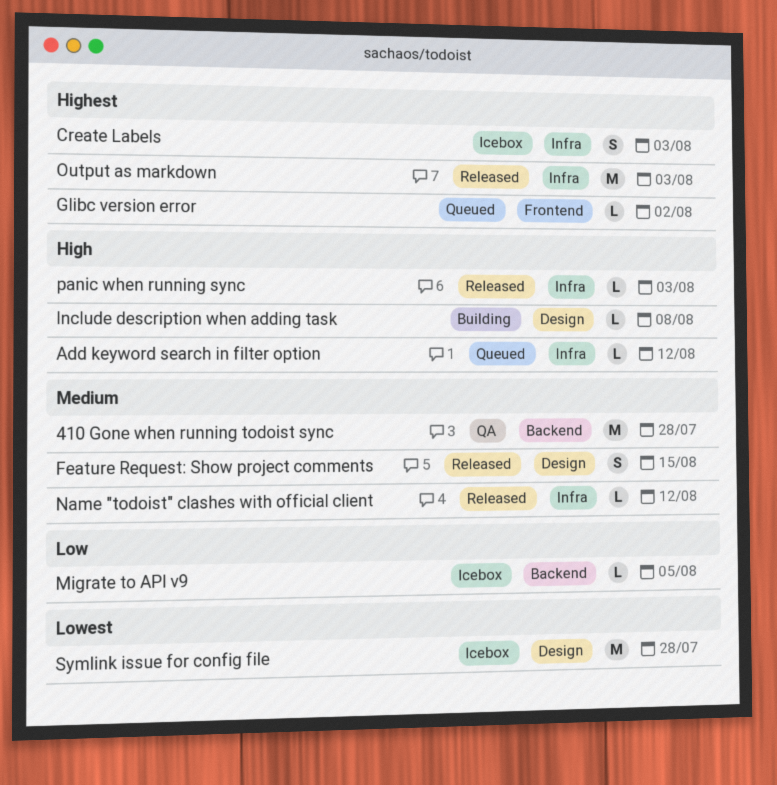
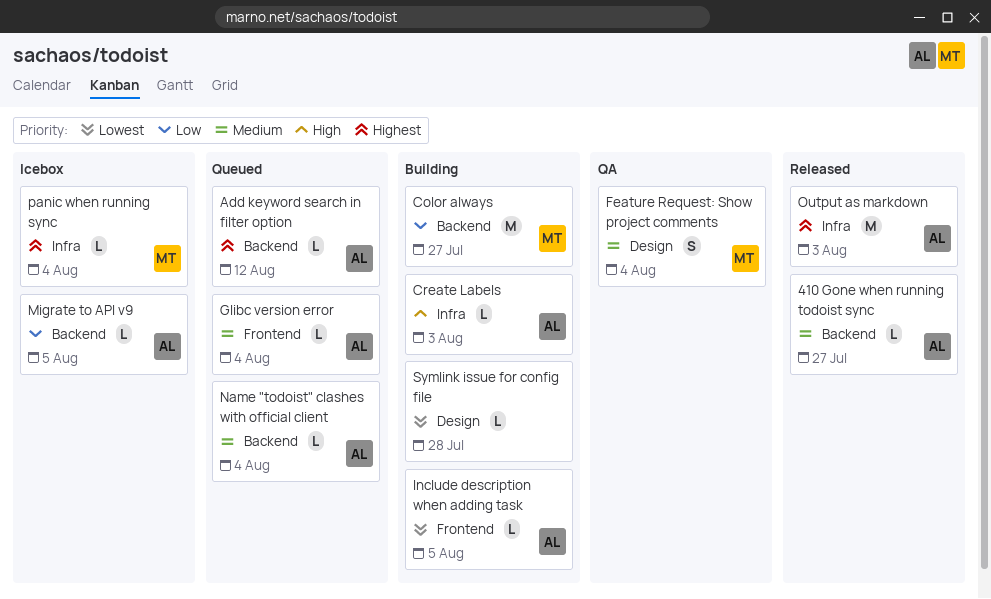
410 Gone when running todoist sync, status: QA -> Released
410 Gone when running todoist sync, estimate: M -> L
410 Gone when running todoist sync, due: Jul 28 -> Jul 27
Add keyword search in filter option, priority: High -> Highest
Add keyword search in filter option, label: Infra -> Backend
Color always: none -> present
Create Labels, status: Icebox -> Building
Create Labels, priority: Highest -> High
Create Labels, estimate: S -> L
Feature Request: Show project comments, status: Released -> QA
Feature Request: Show project comments, due: Aug 15 -> Aug 4
Glibc version error, priority: Highest -> Medium
Glibc version error, due: Aug 2 -> Aug 4
Include description when adding task, priority: High -> Lowest
Include description when adding task, label: Design -> Frontend
Include description when adding task, due: Aug 8 -> Aug 5
Name "todoist" clashes with official client, status: Released -> Queued
Name "todoist" clashes with official client, label: Infra -> Backend
Name "todoist" clashes with official client, due: Aug 12 -> Aug 4
panic when running sync, status: Released -> Icebox
panic when running sync, priority: High -> Highest
panic when running sync, due: Aug 3 -> Aug 4
Symlink issue for config file, status: Icebox -> Building
Symlink issue for config file, estimate: M -> L

